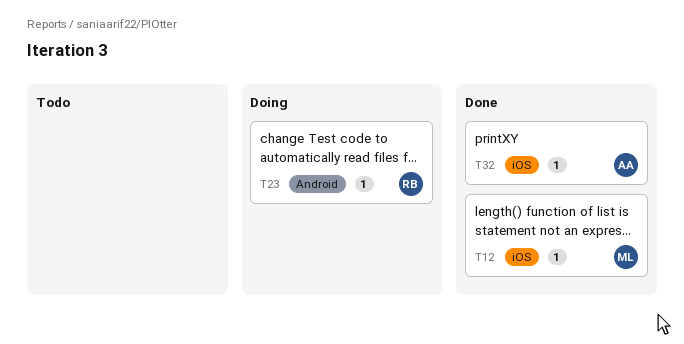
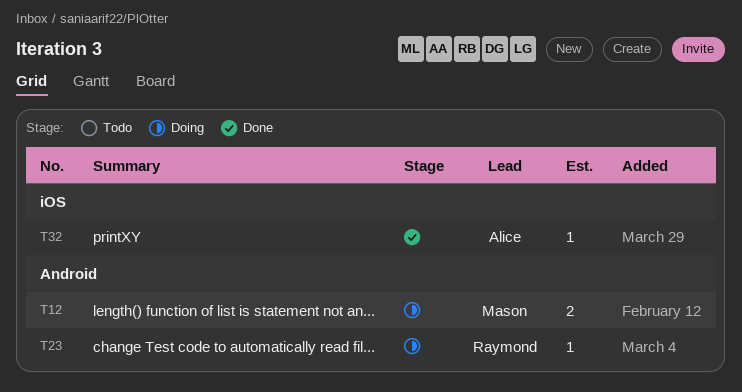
T12, status: Done -> Doing
T12, label: iOS -> Android
T12, estimate: 1 -> 2

